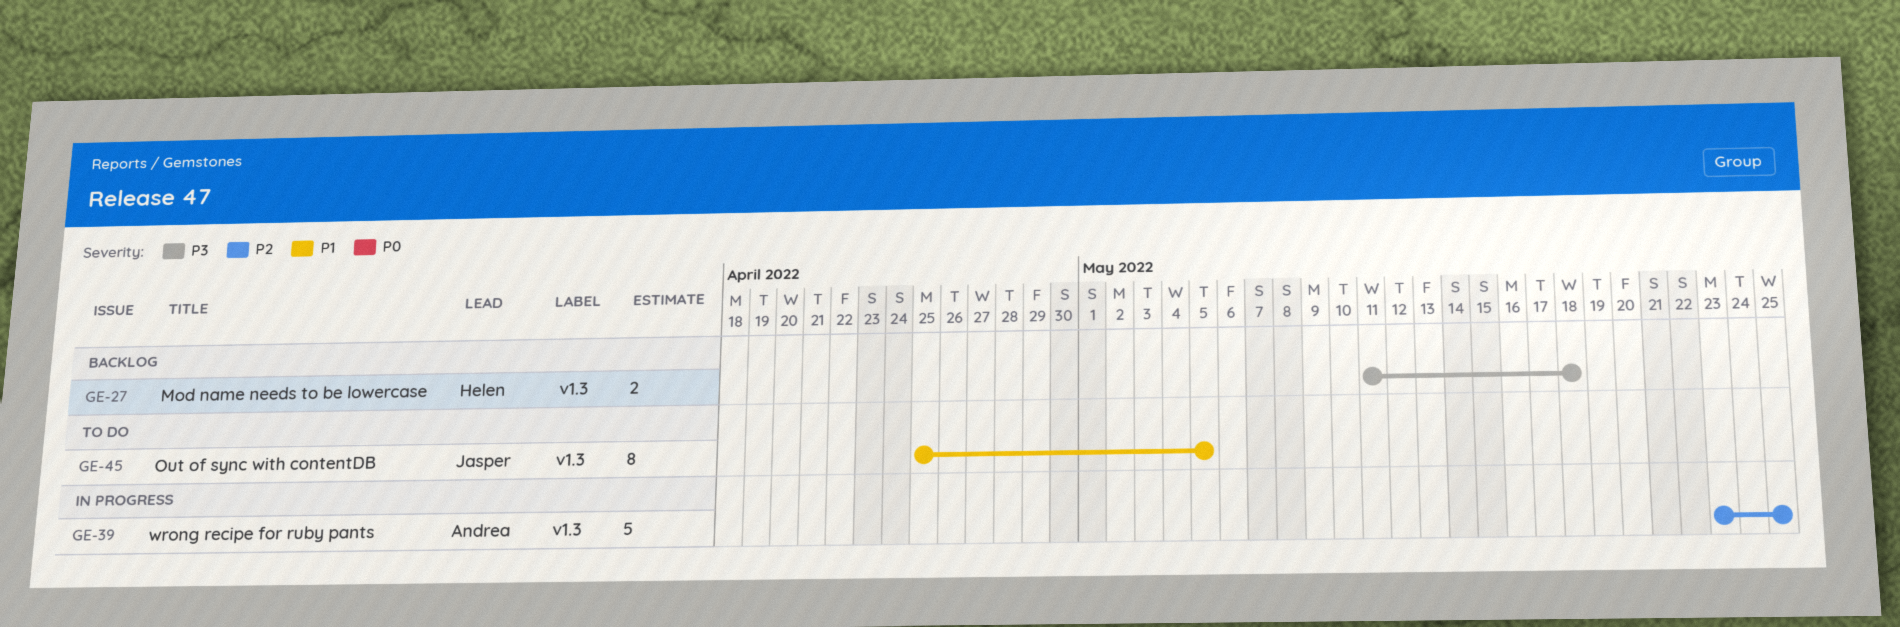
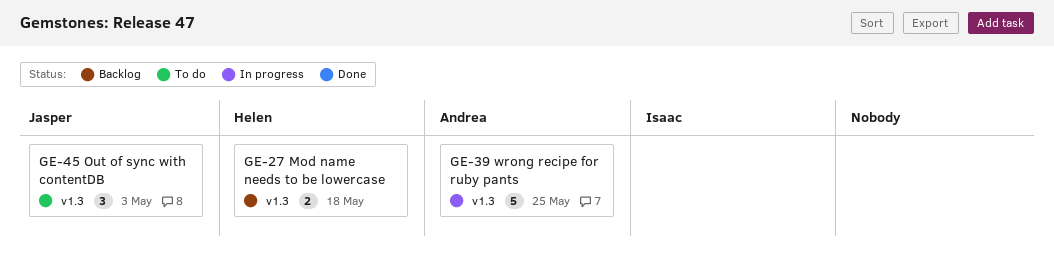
GE-45, estimate: 8 -> 3
GE-45, due: May 5 -> May 3

